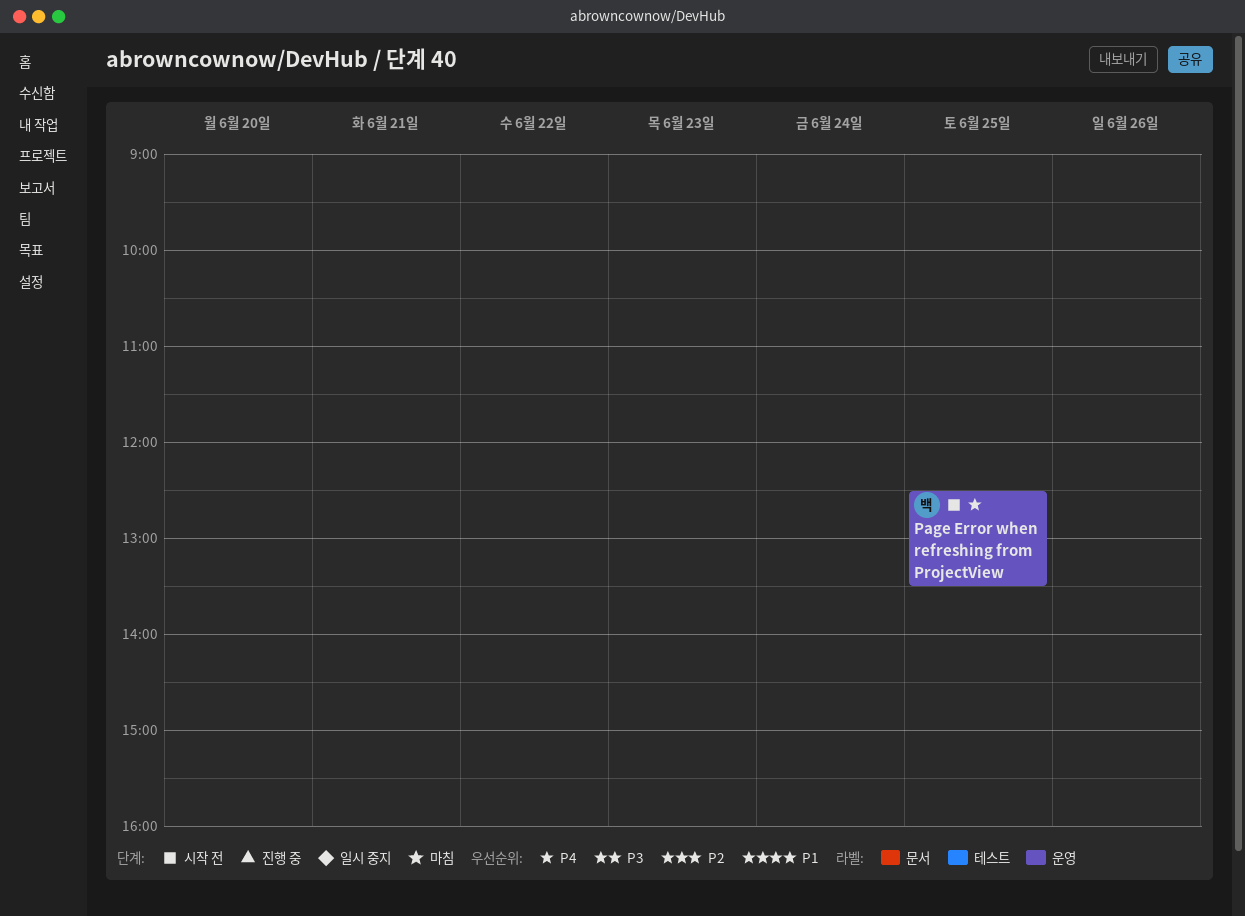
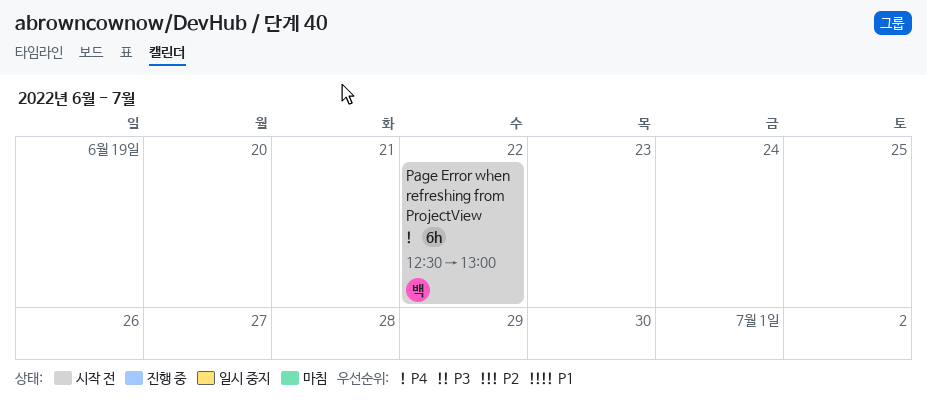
Page Error when refreshing from ProjectView, day: Jun 25 -> Jun 22
Page Error when refreshing from ProjectView, ends: 13:30 -> 13:00

